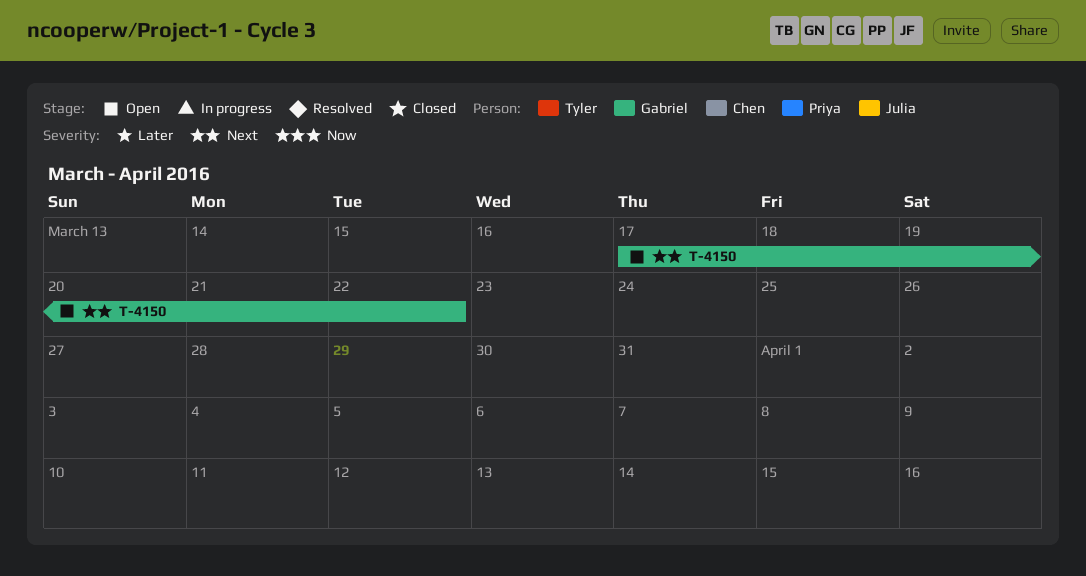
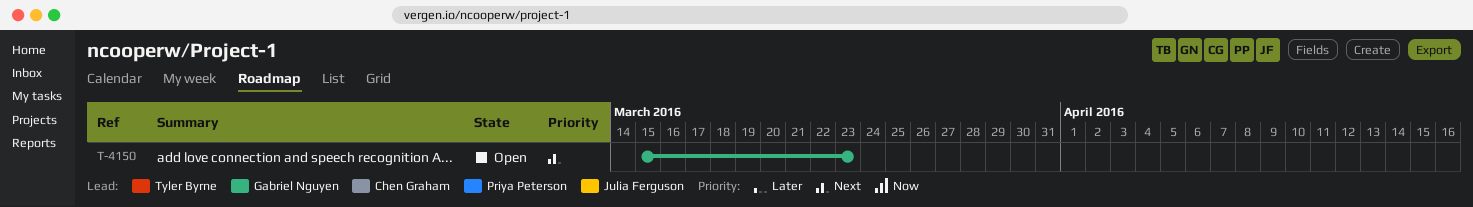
T-4150, start: Mar 17 -> Mar 15
T-4150, due: Mar 22 -> Mar 23

